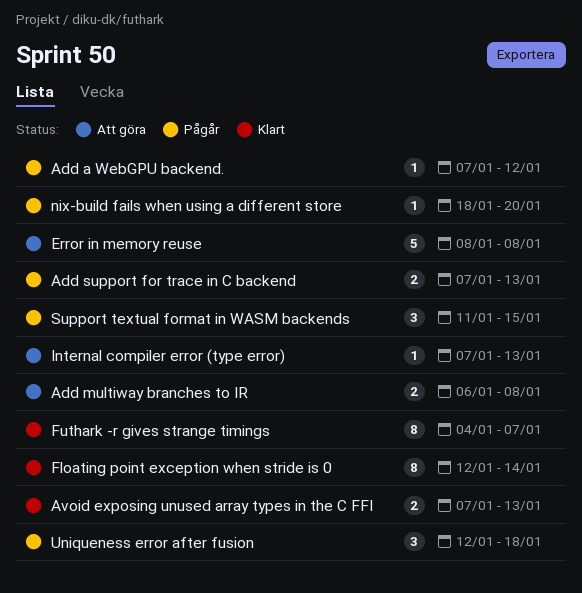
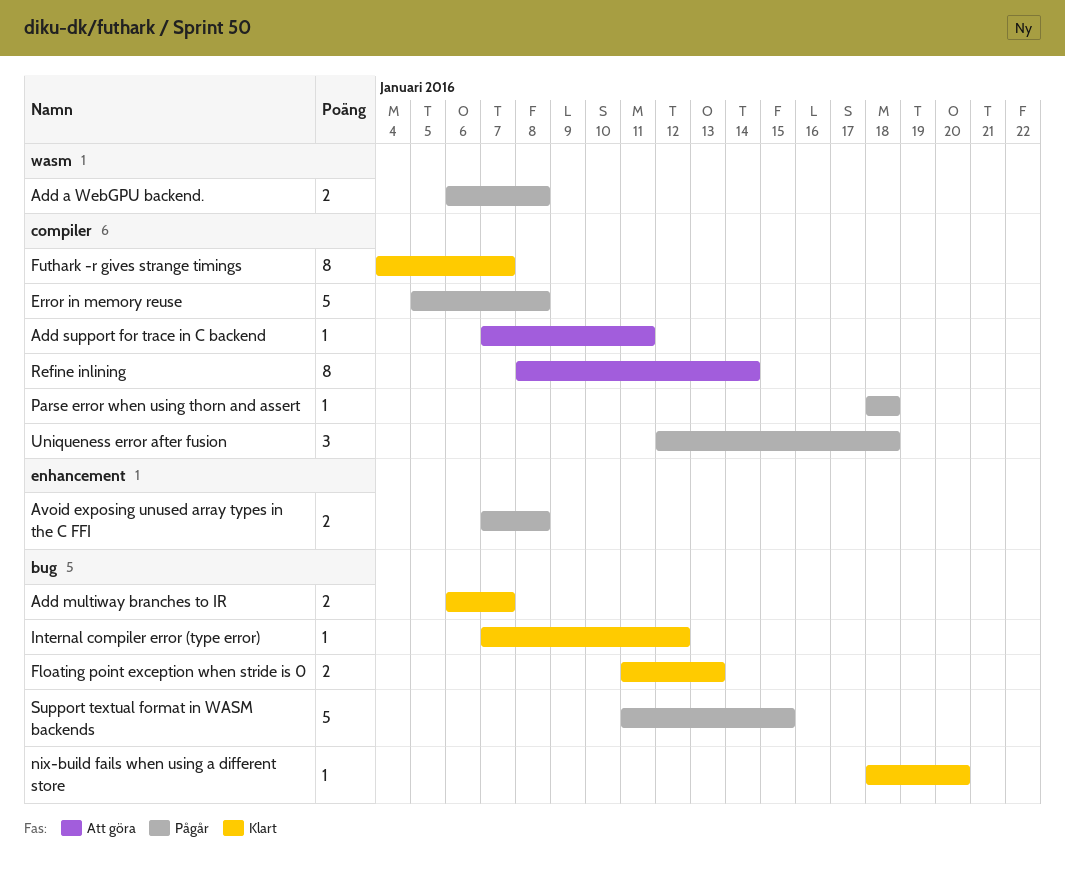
Add a WebGPU backend., estimate: 1 -> 2
Add a WebGPU backend., start: Jan 7 -> Jan 6
Add a WebGPU backend., due: Jan 12 -> Jan 8
Add multiway branches to IR, status: Att göra -> Klart
Add multiway branches to IR, due: Jan 8 -> Jan 7
Add support for trace in C backend, status: Pågår -> Att göra
Add support for trace in C backend, estimate: 2 -> 1
Add support for trace in C backend, due: Jan 13 -> Jan 11
Avoid exposing unused array types in the C FFI, status: Klart -> Pågår
Avoid exposing unused array types in the C FFI, due: Jan 13 -> Jan 8
Error in memory reuse, status: Att göra -> Pågår
Error in memory reuse, start: Jan 8 -> Jan 5
Floating point exception when stride is 0, estimate: 8 -> 2
Floating point exception when stride is 0, start: Jan 12 -> Jan 11
Floating point exception when stride is 0, due: Jan 14 -> Jan 13
Internal compiler error (type error), status: Att göra -> Klart
Internal compiler error (type error), due: Jan 13 -> Jan 12
nix-build fails when using a different store, status: Pågår -> Klart
Parse error when using thorn and assert: none -> present
Refine inlining: none -> present
Support textual format in WASM backends, estimate: 3 -> 5

